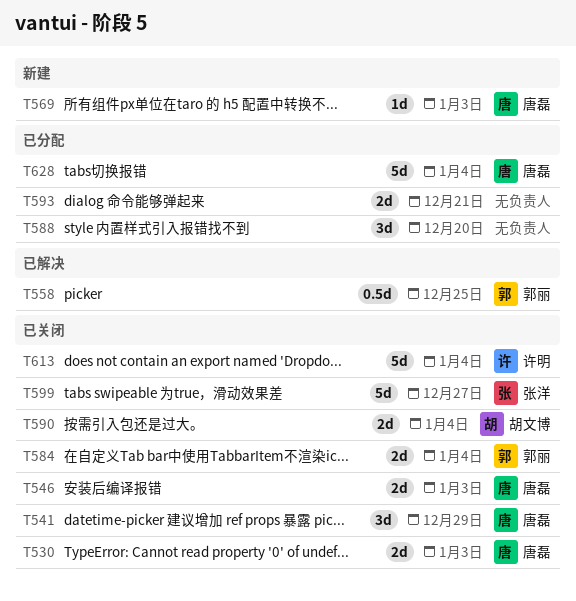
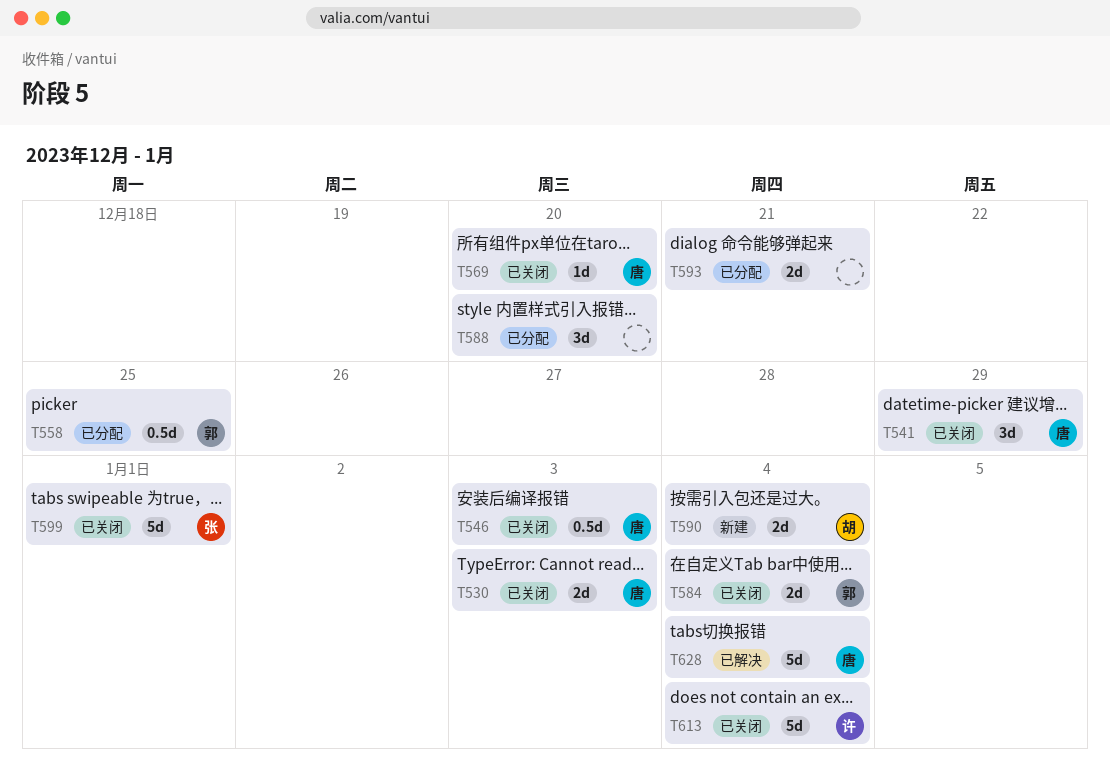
T546, estimate: 2d -> 0.5d
T558, status: 已解决 -> 已分配
T569, status: 新建 -> 已关闭
T569, due: Jan 3 -> Dec 20
T590, status: 已关闭 -> 新建
T599, due: Dec 27 -> Jan 1
T628, status: 已分配 -> 已解决

